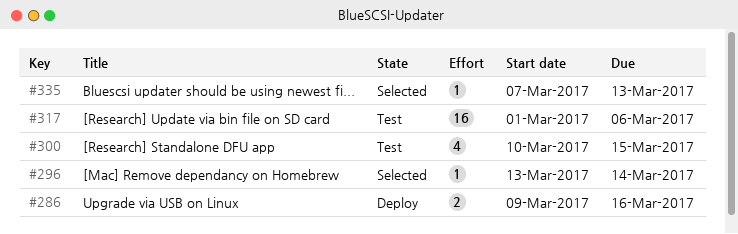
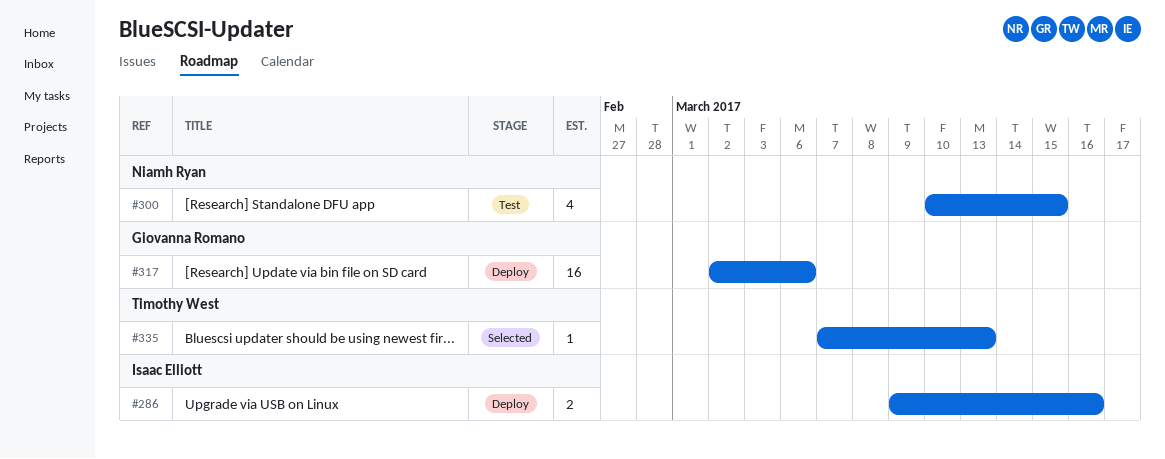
#296: present -> none
#317, status: Test -> Deploy
#317, start: Mar 1 -> Mar 2

